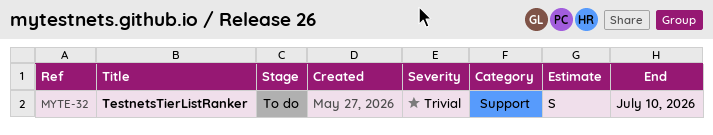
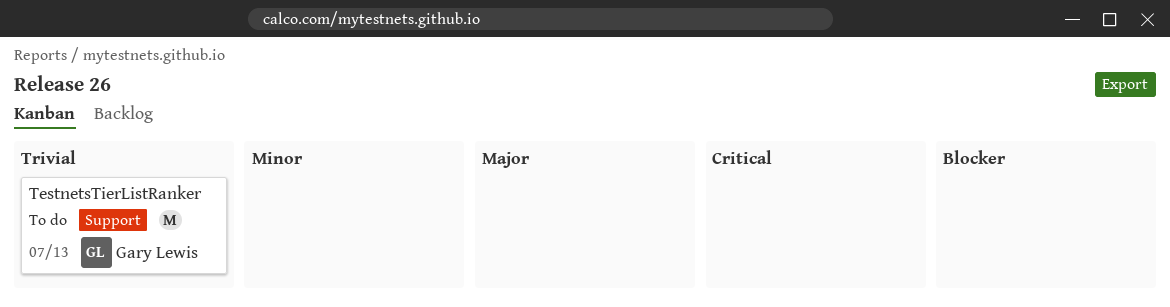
TestnetsTierListRanker, estimate: S -> M
TestnetsTierListRanker, due: Jul 10 -> Jul 13

